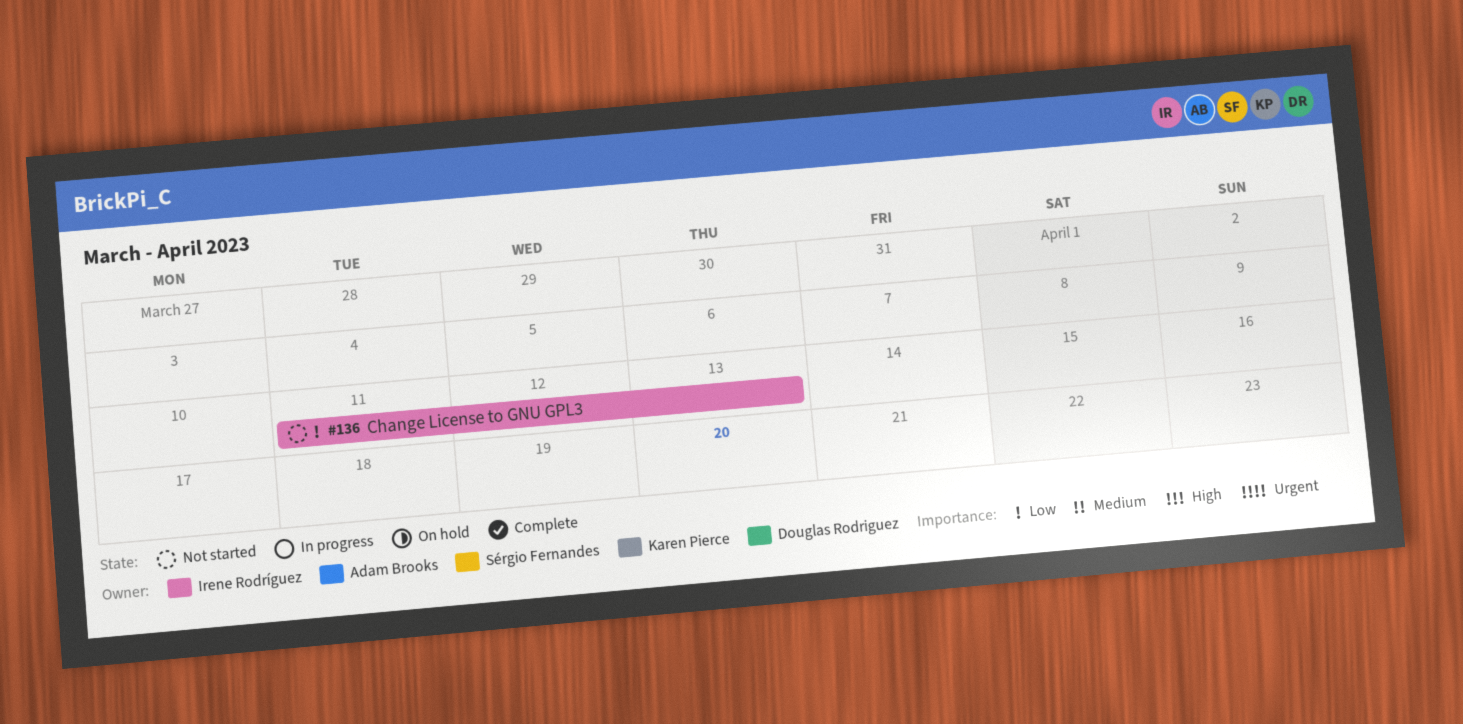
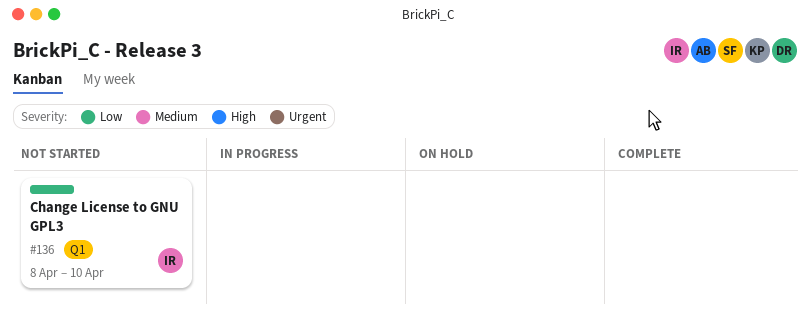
#136, start: Apr 11 -> Apr 8
#136, due: Apr 13 -> Apr 10

